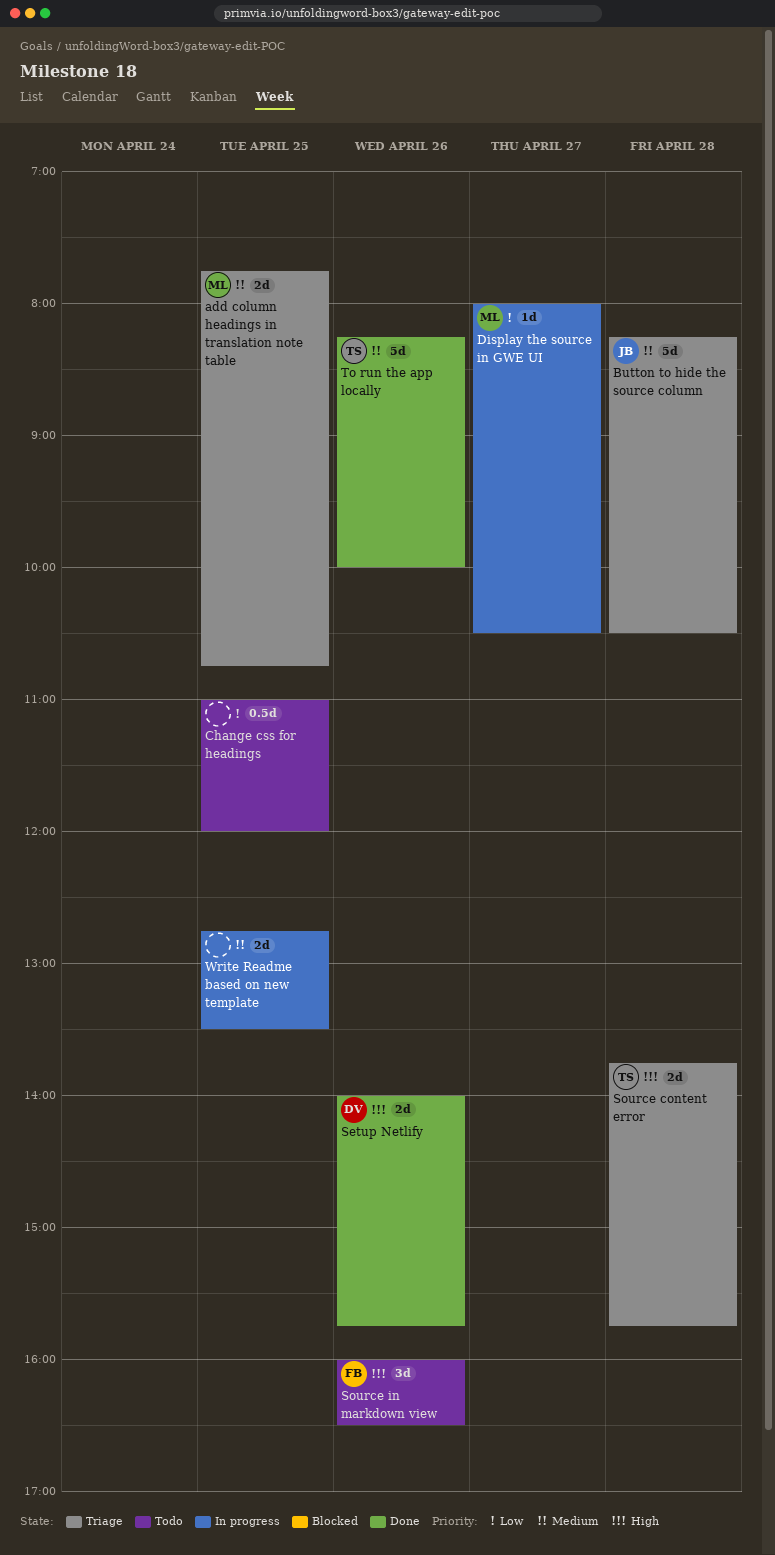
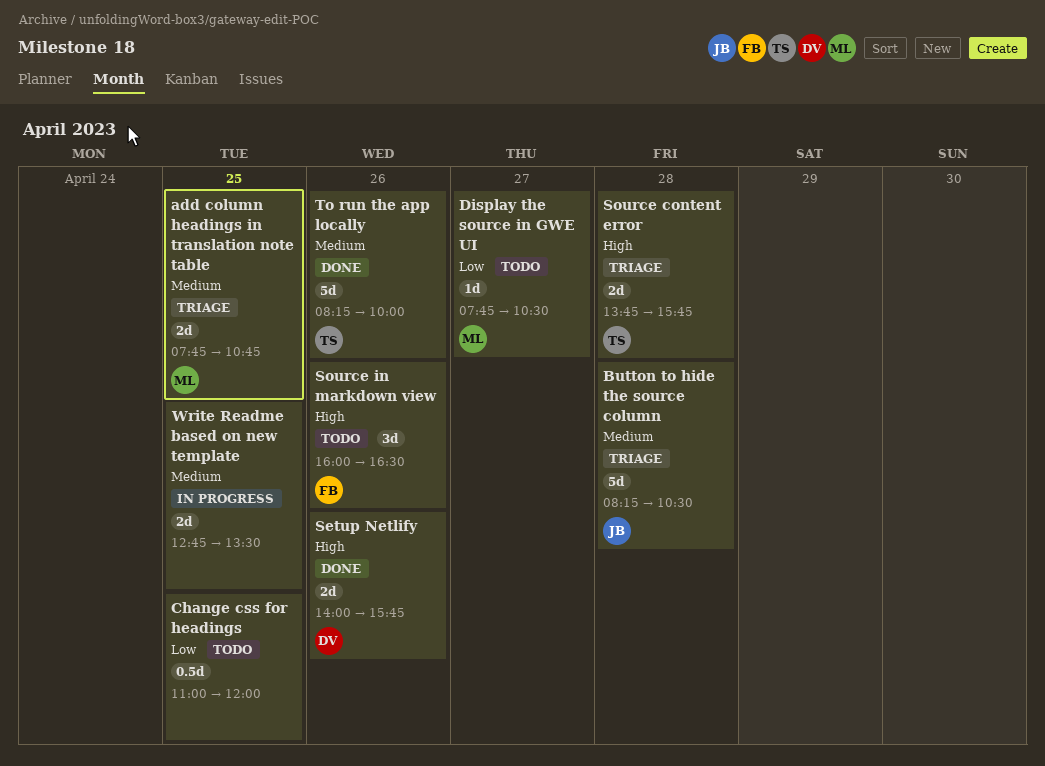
Display the source in GWE UI, status: In progress -> Todo
Display the source in GWE UI, begins: 08:00 -> 07:45

